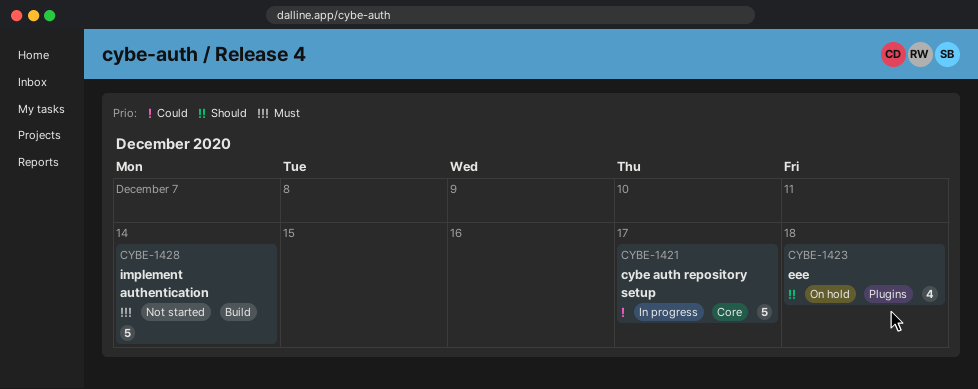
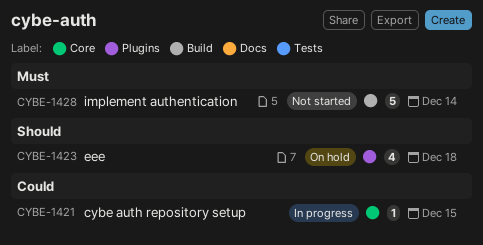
CYBE-1421, estimate: 5 -> 1
CYBE-1421, due: Dec 17 -> Dec 15

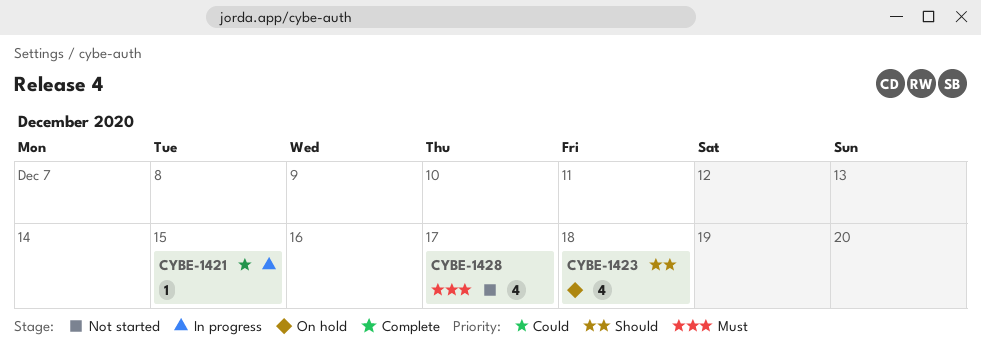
CYBE-1428, estimate: 5 -> 4
CYBE-1428, due: Dec 14 -> Dec 17

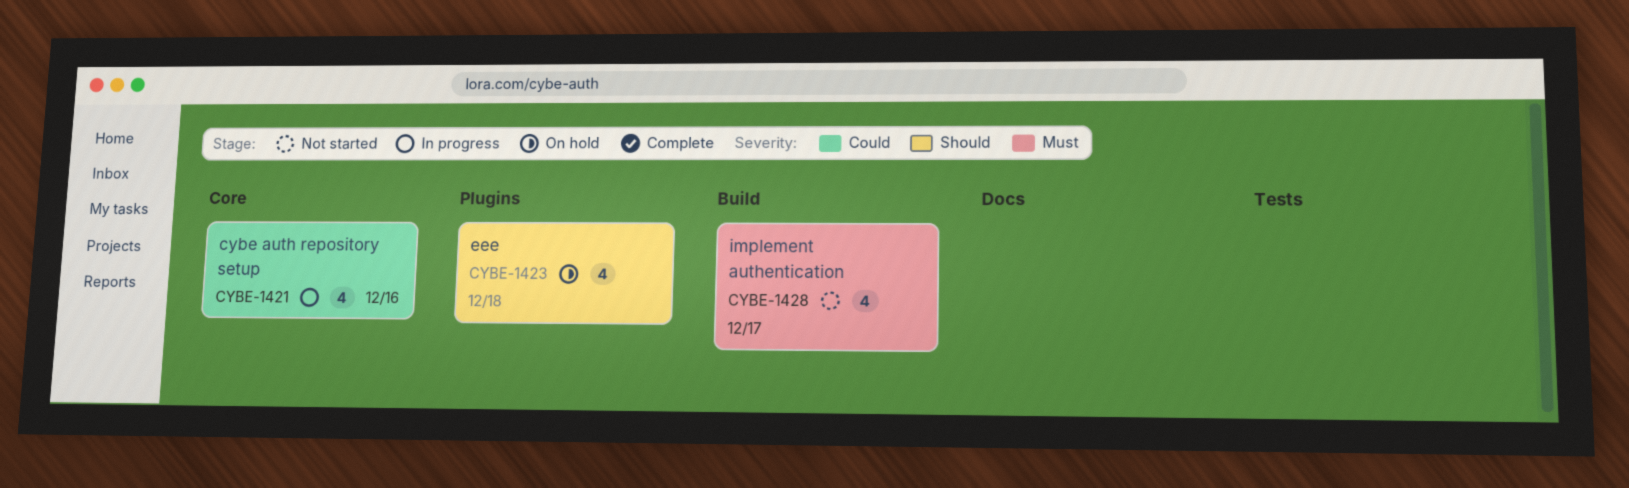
CYBE-1421, estimate: 1 -> 4
CYBE-1421, due: Dec 15 -> Dec 16

